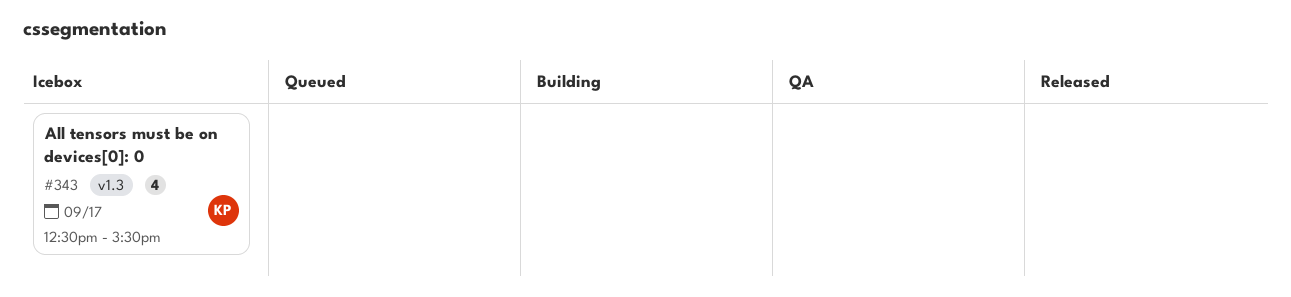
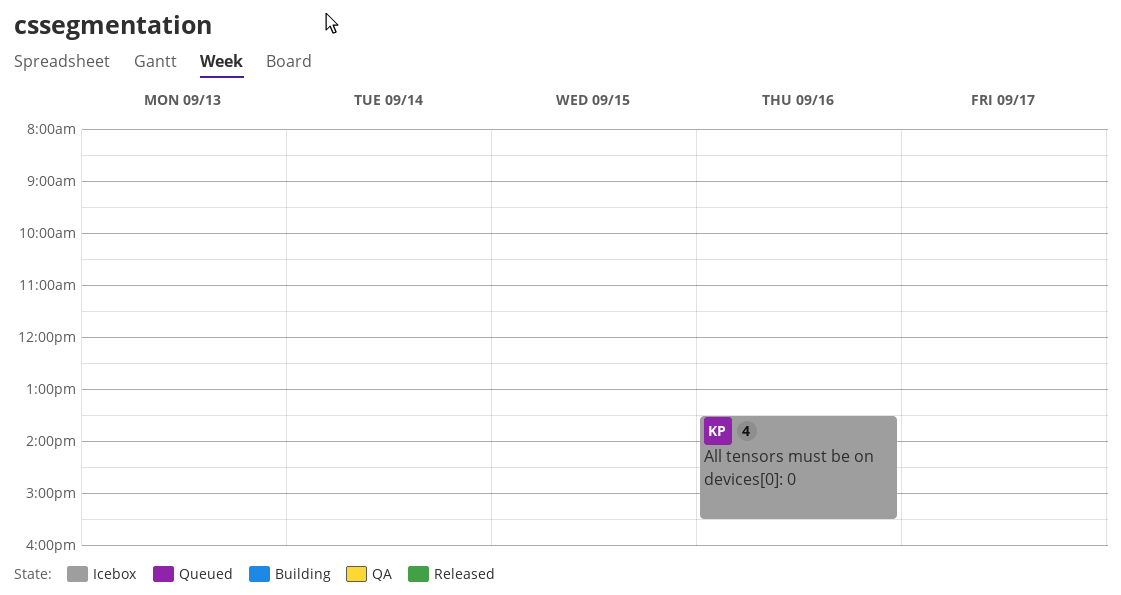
All tensors must be on devices[0]: 0, day: Sep 17 -> Sep 16
All tensors must be on devices[0]: 0, begins: 12:30 -> 13:30

